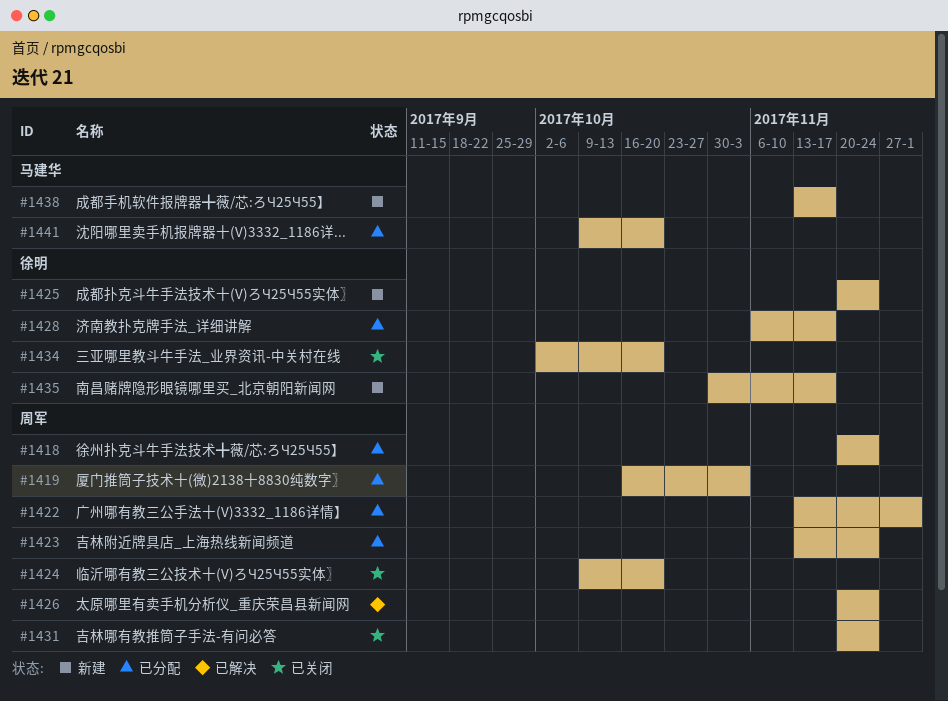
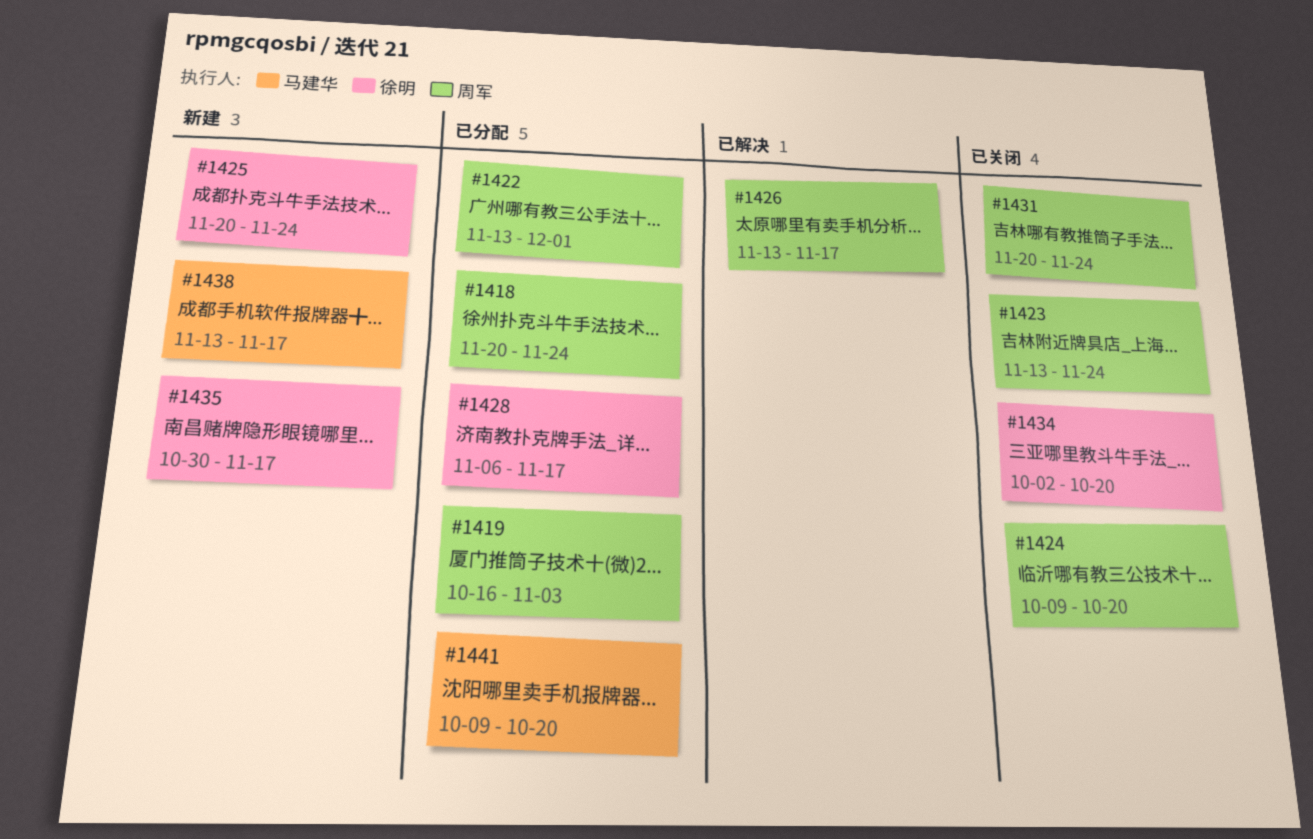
#1423, status: 已分配 -> 已关闭
#1426, start: Nov 20 -> Nov 13
#1426, due: Nov 24 -> Nov 17

